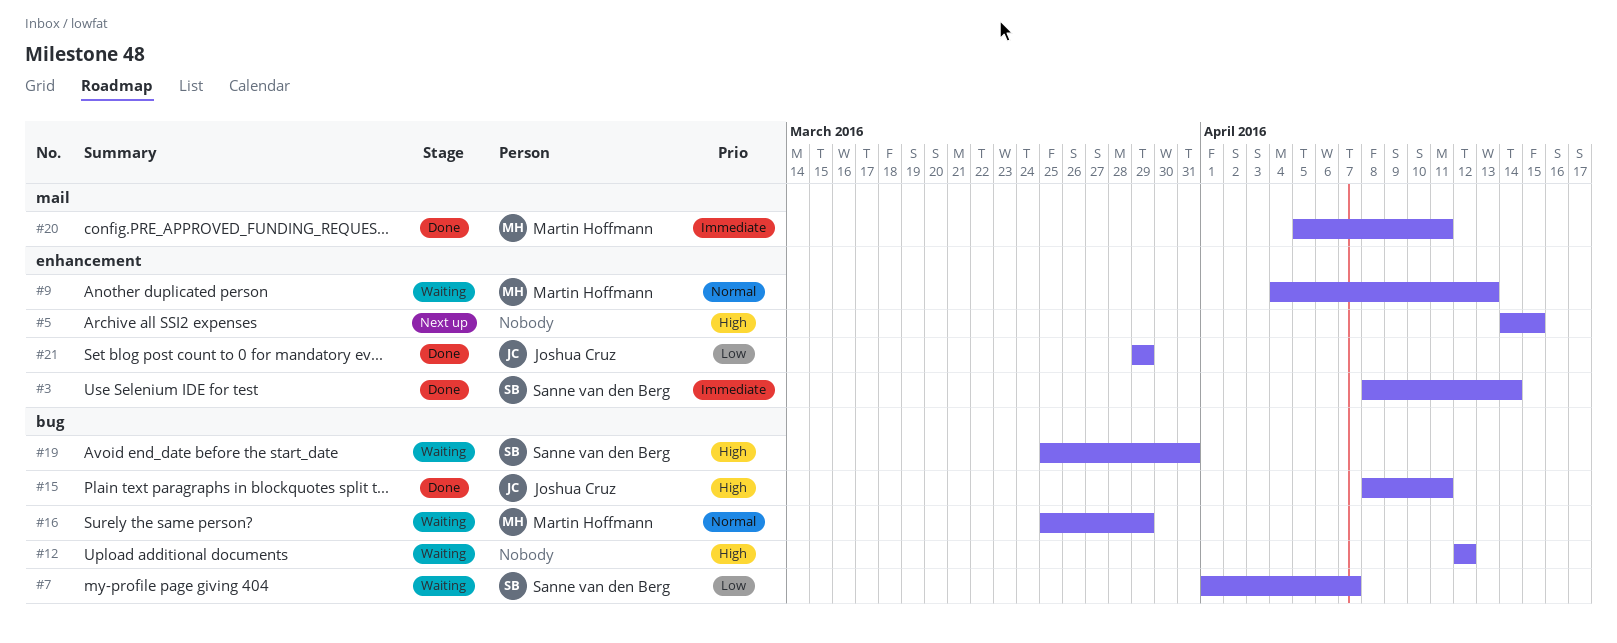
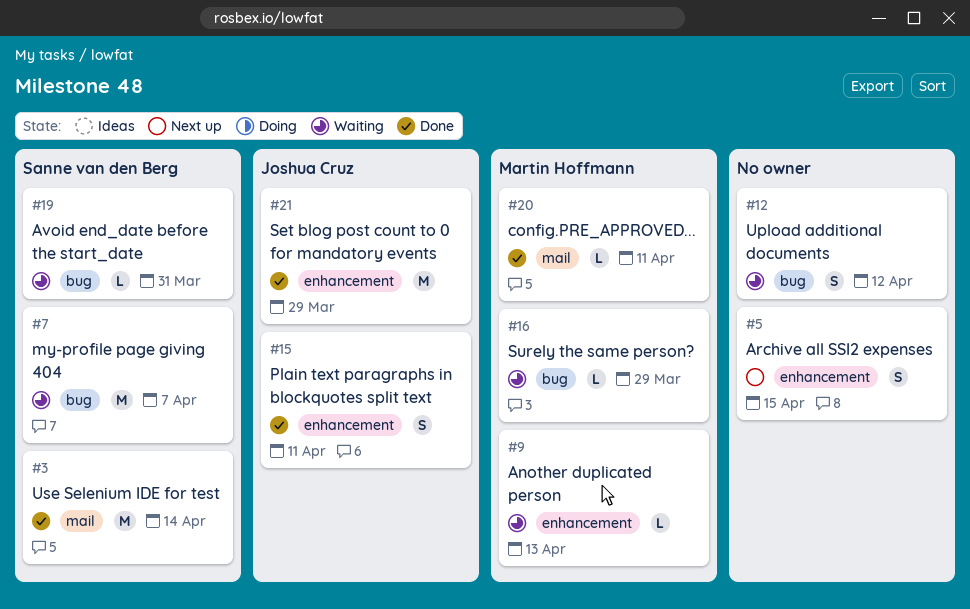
#3, label: enhancement -> mail
#15, label: bug -> enhancement

